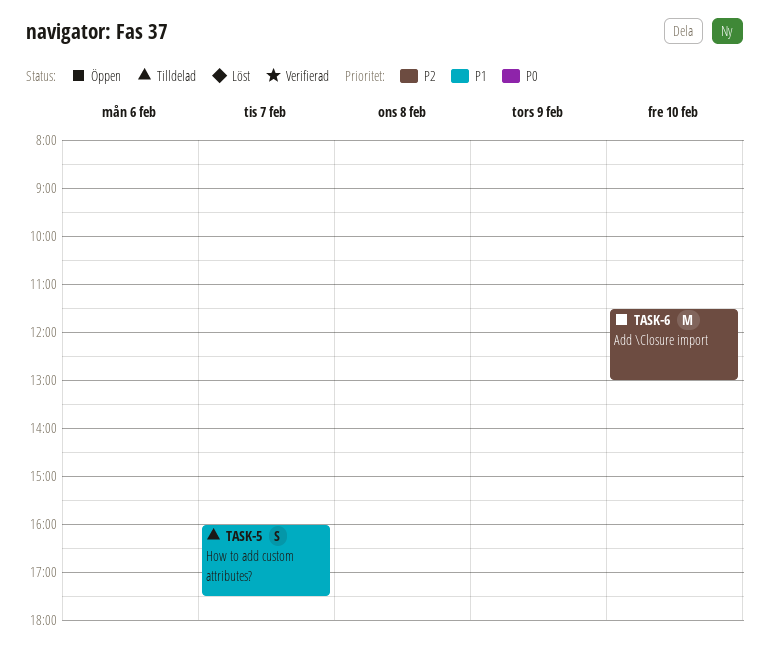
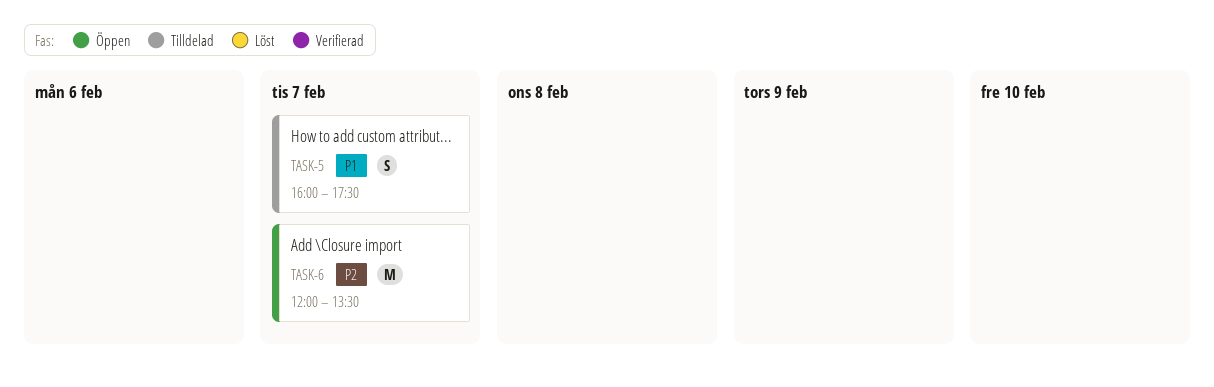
TASK-6, day: Feb 10 -> Feb 7
TASK-6, begins: 11:30 -> 12:00
TASK-6, ends: 13:00 -> 13:30

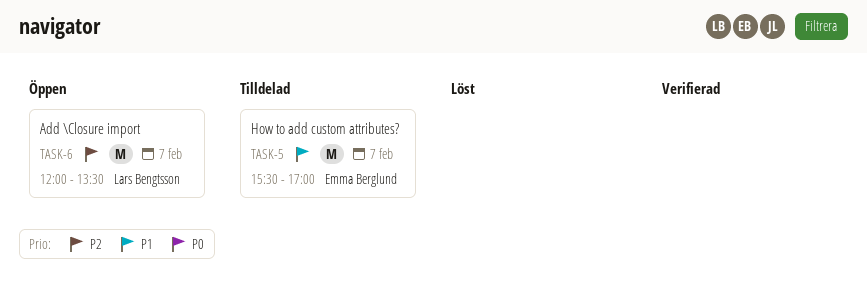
TASK-5, estimate: S -> M
TASK-5, begins: 16:00 -> 15:30
TASK-5, ends: 17:30 -> 17:00

